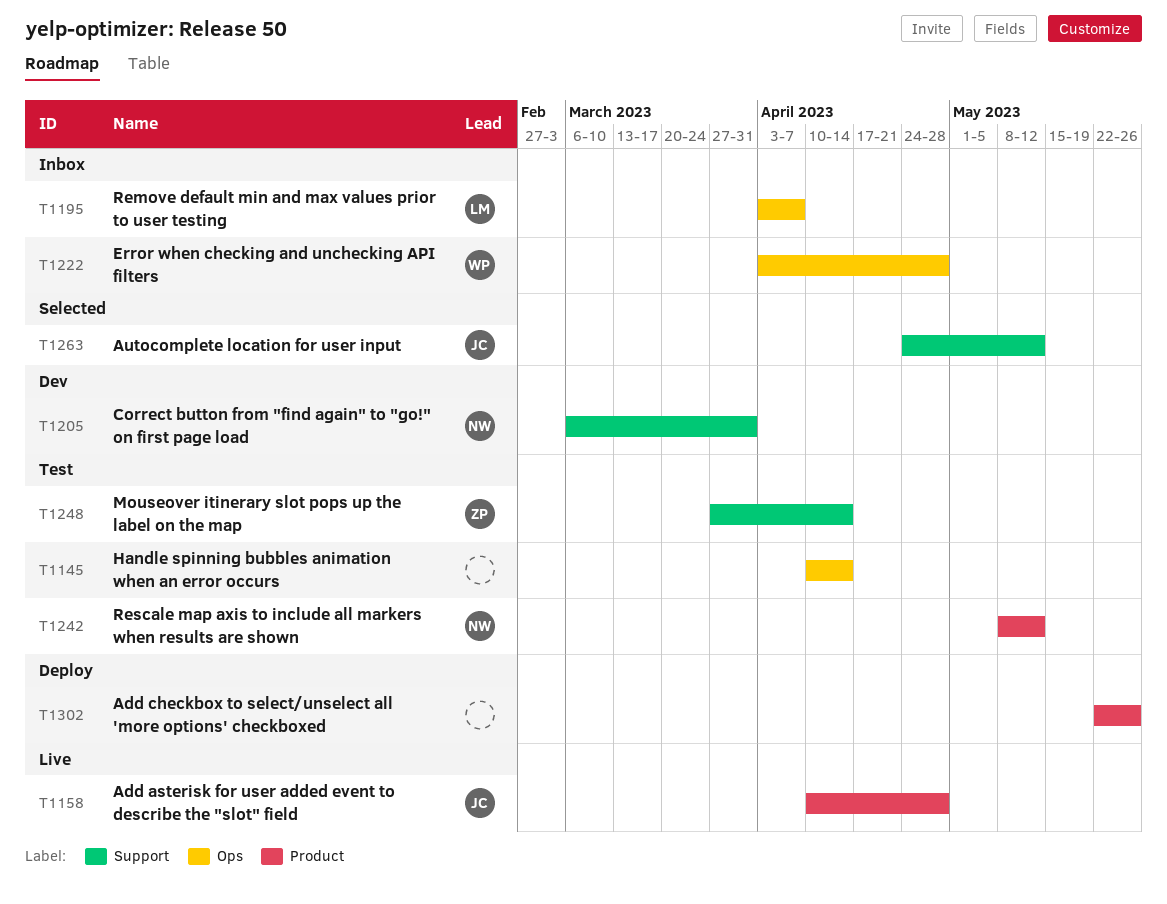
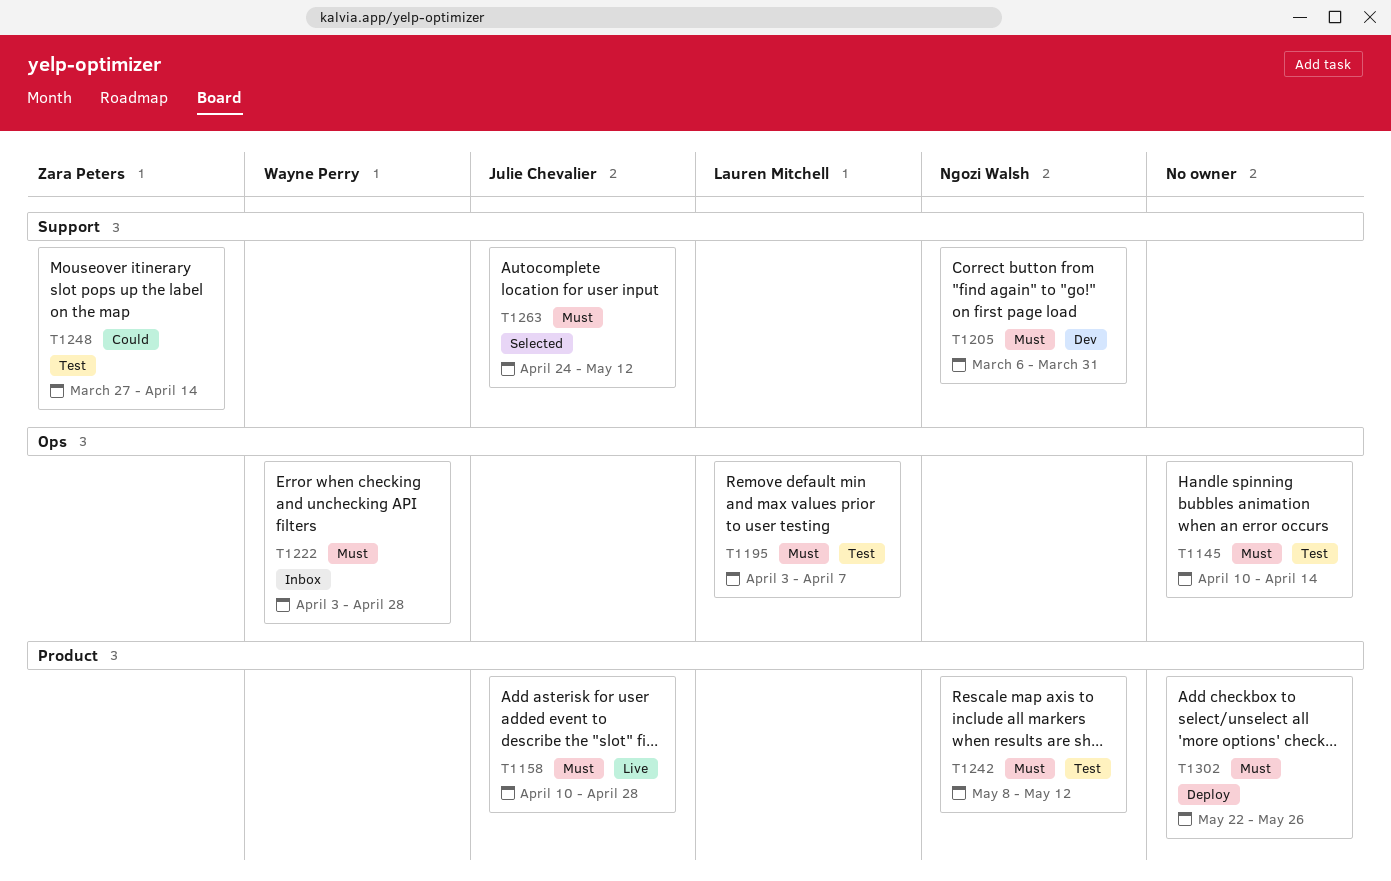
T1195, status: Inbox -> Test

